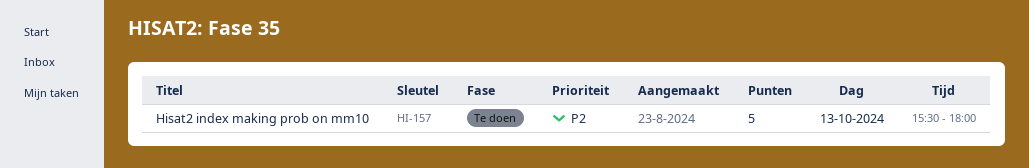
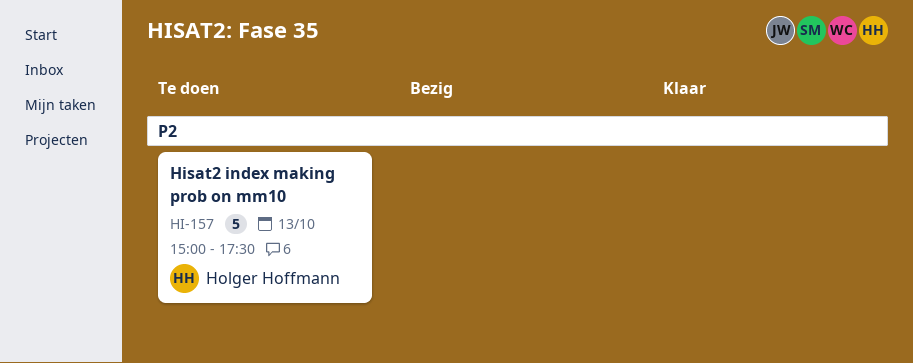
HI-157, begins: 15:30 -> 15:00
HI-157, ends: 18:00 -> 17:30

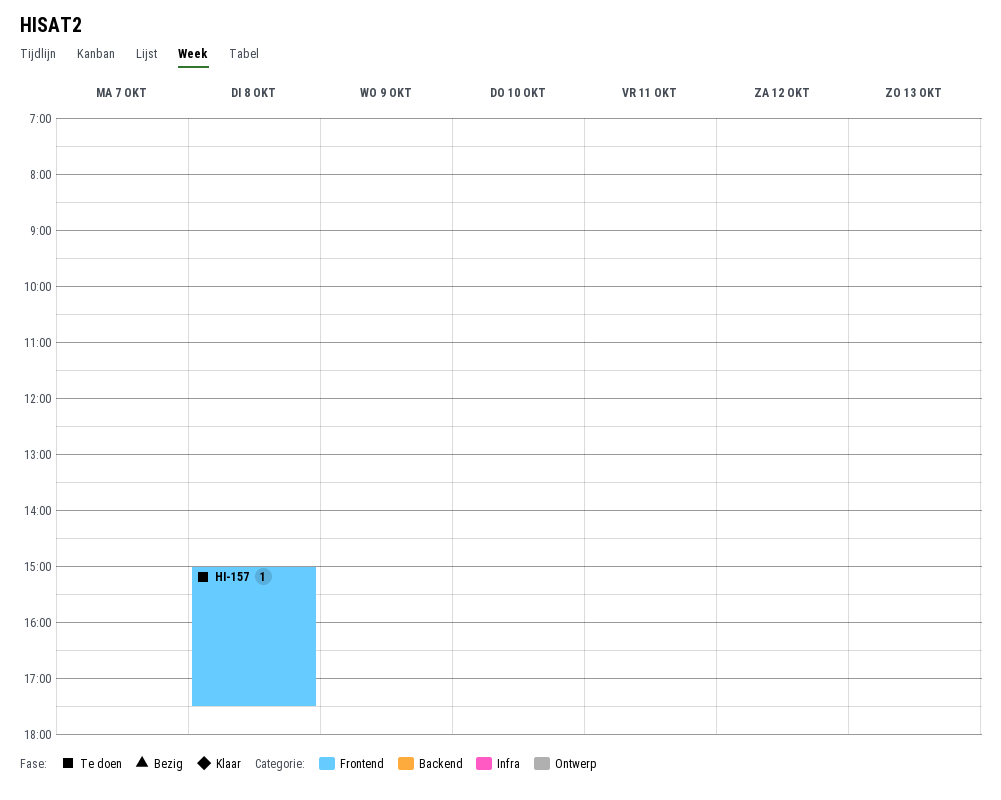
HI-157, estimate: 5 -> 1
HI-157, day: Oct 13 -> Oct 8

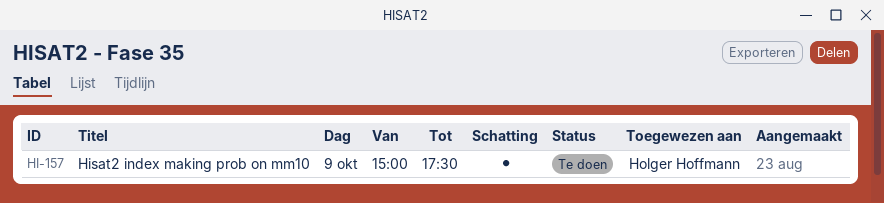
HI-157, day: Oct 8 -> Oct 9

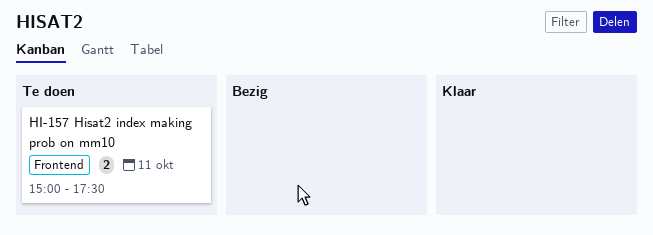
HI-157, estimate: 1 -> 2
HI-157, day: Oct 9 -> Oct 11

